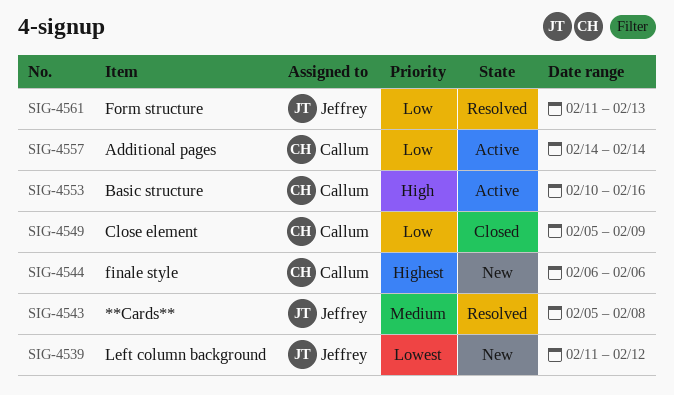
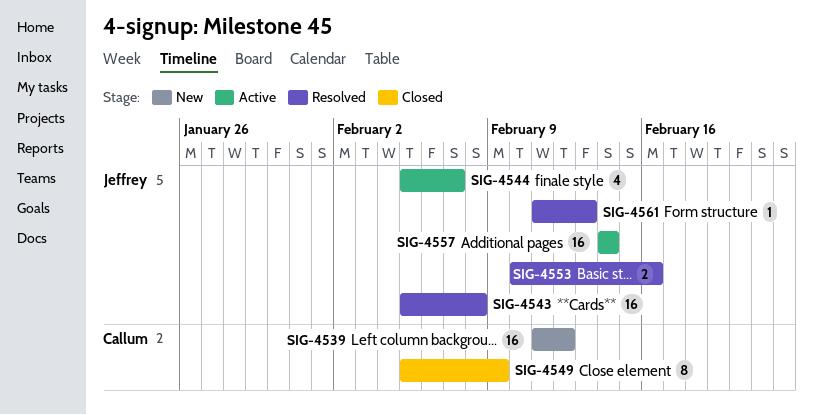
SIG-4539, owner: Jeffrey -> Callum
SIG-4544, status: New -> Active
SIG-4544, owner: Callum -> Jeffrey
SIG-4544, start: Feb 6 -> Feb 5
SIG-4544, due: Feb 6 -> Feb 7
SIG-4553, status: Active -> Resolved
SIG-4553, owner: Callum -> Jeffrey
SIG-4557, owner: Callum -> Jeffrey

